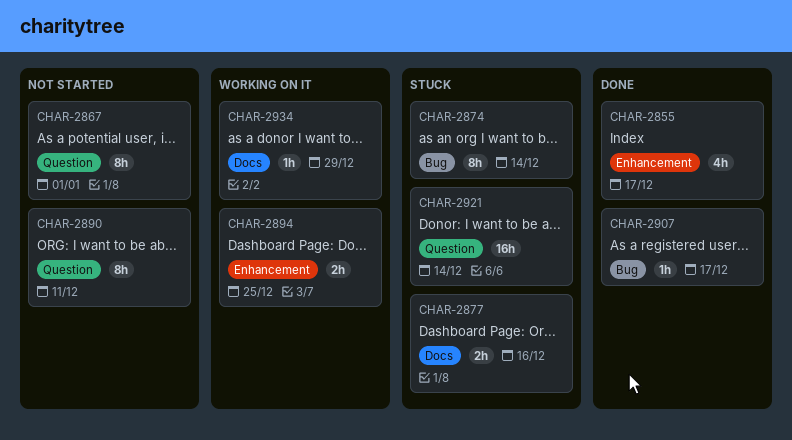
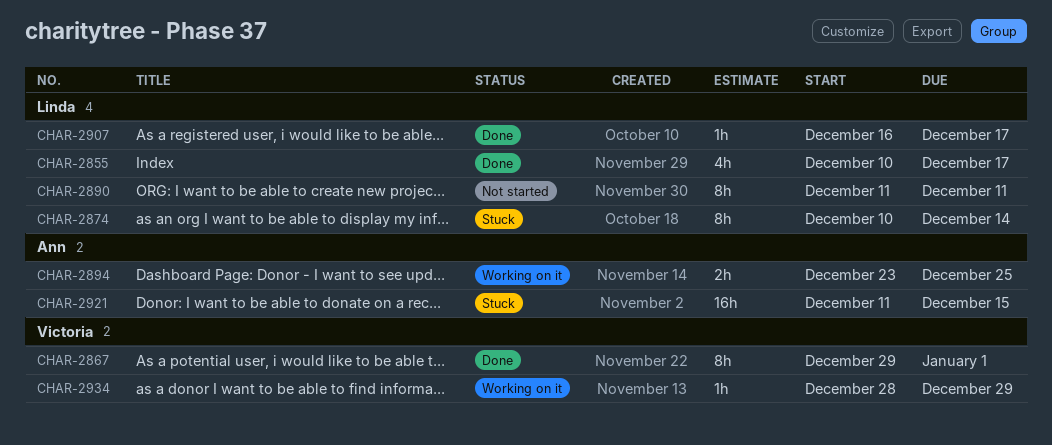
CHAR-2867, status: Not started -> Done
CHAR-2877: present -> none
CHAR-2921, due: Dec 14 -> Dec 15

